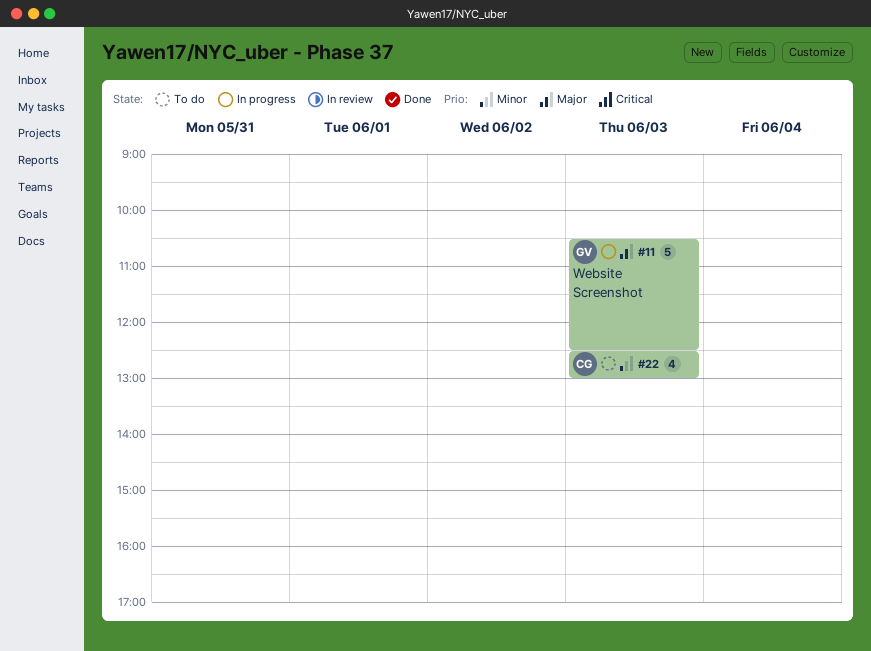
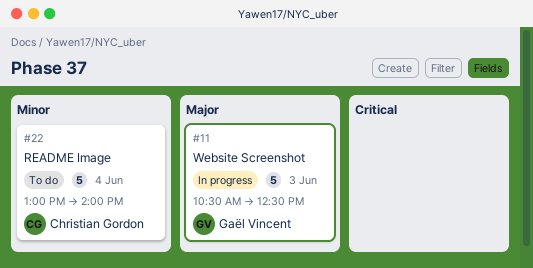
#22, estimate: 4 -> 5
#22, day: Jun 3 -> Jun 4
#22, begins: 12:30 -> 13:00
#22, ends: 13:00 -> 14:00

